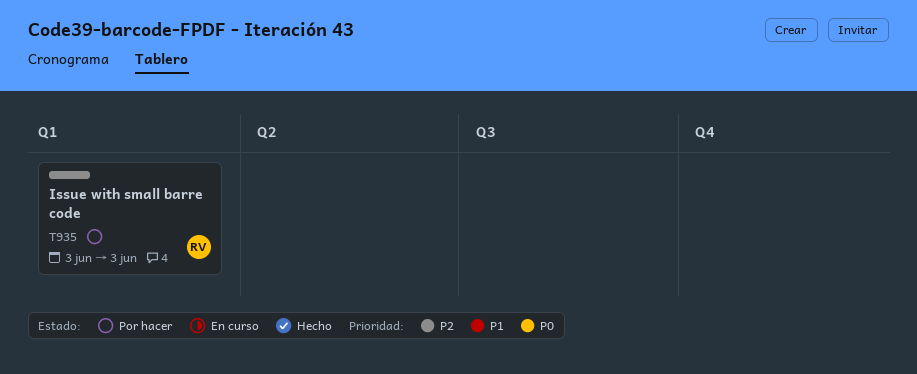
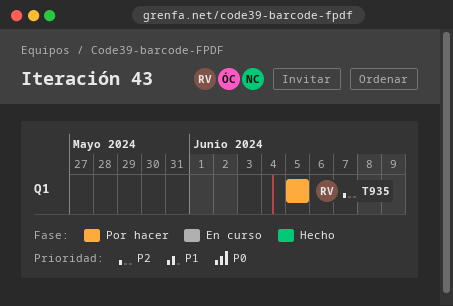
T935, start: Jun 3 -> Jun 5
T935, due: Jun 3 -> Jun 5

